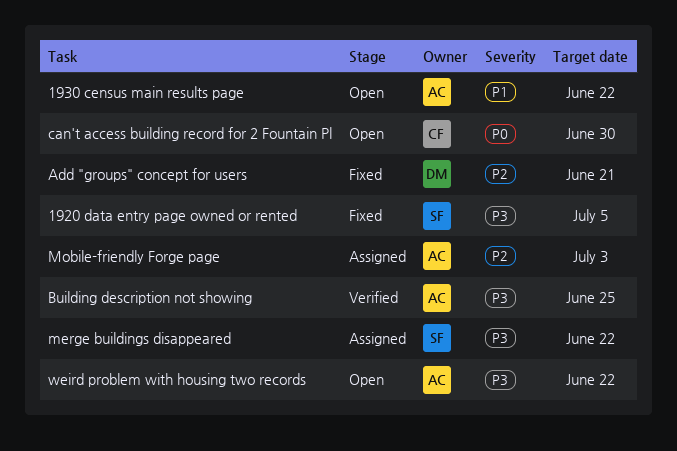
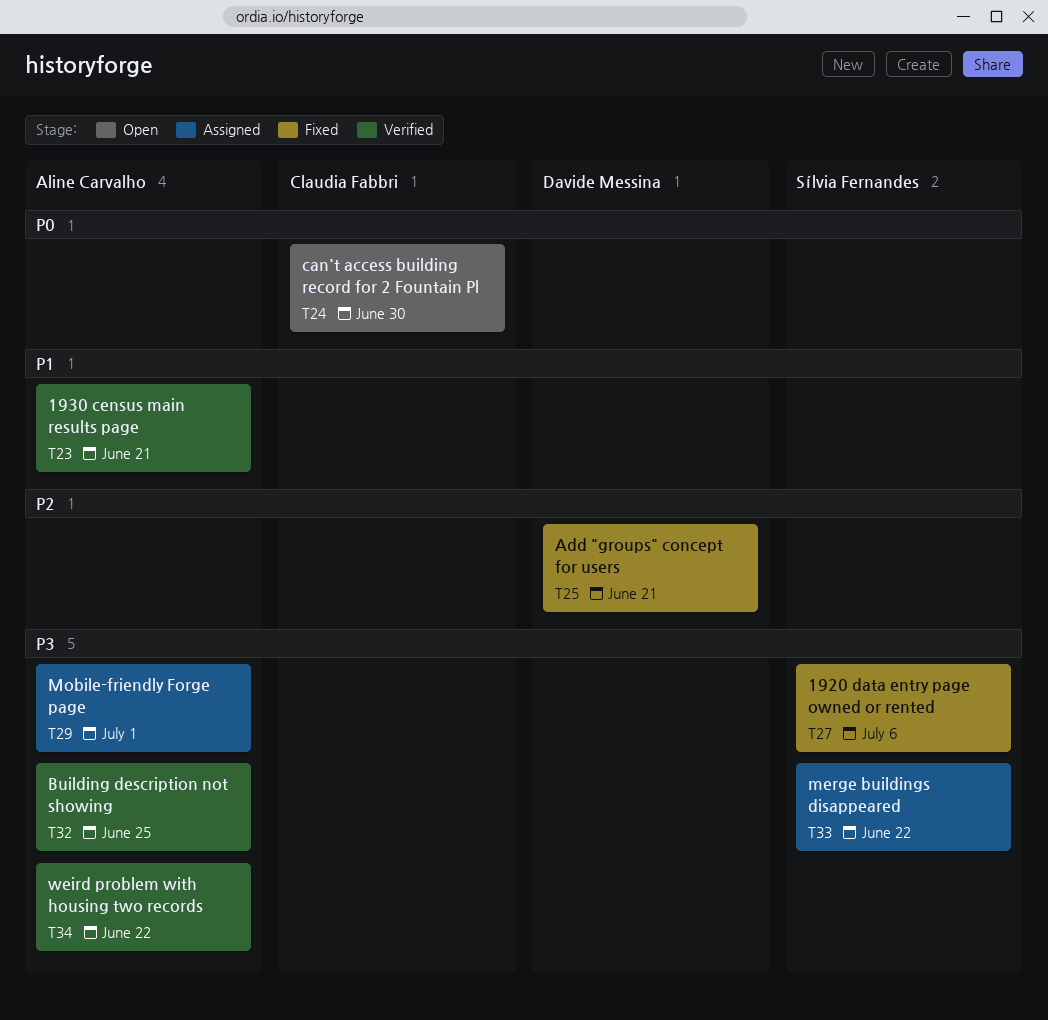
1920 data entry page owned or rented, due: Jul 5 -> Jul 6
1930 census main results page, status: Open -> Verified
1930 census main results page, due: Jun 22 -> Jun 21
Mobile-friendly Forge page, priority: P2 -> P3
Mobile-friendly Forge page, due: Jul 3 -> Jul 1
weird problem with housing two records, status: Open -> Verified

